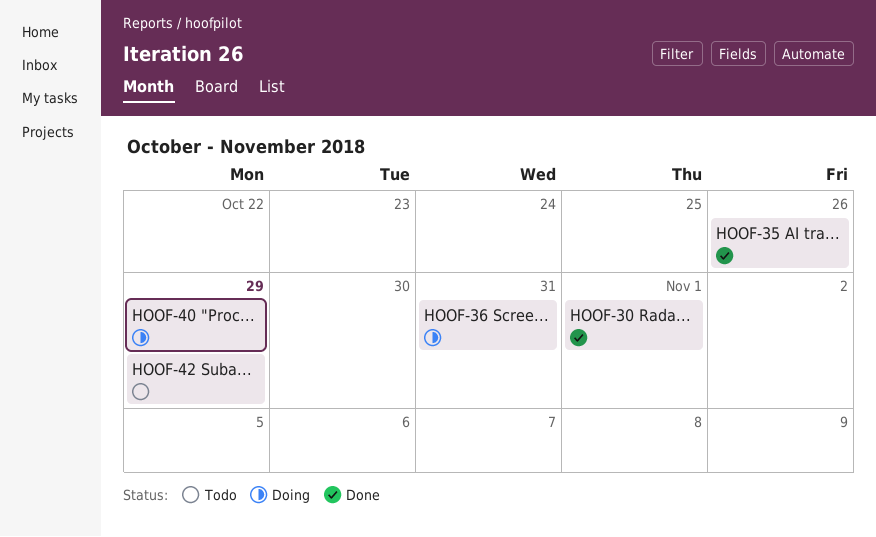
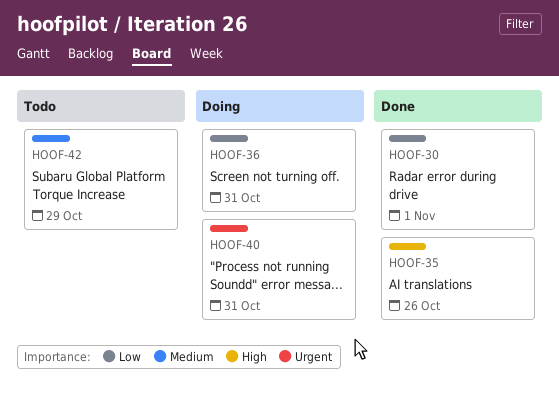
HOOF-40, due: Oct 29 -> Oct 31

